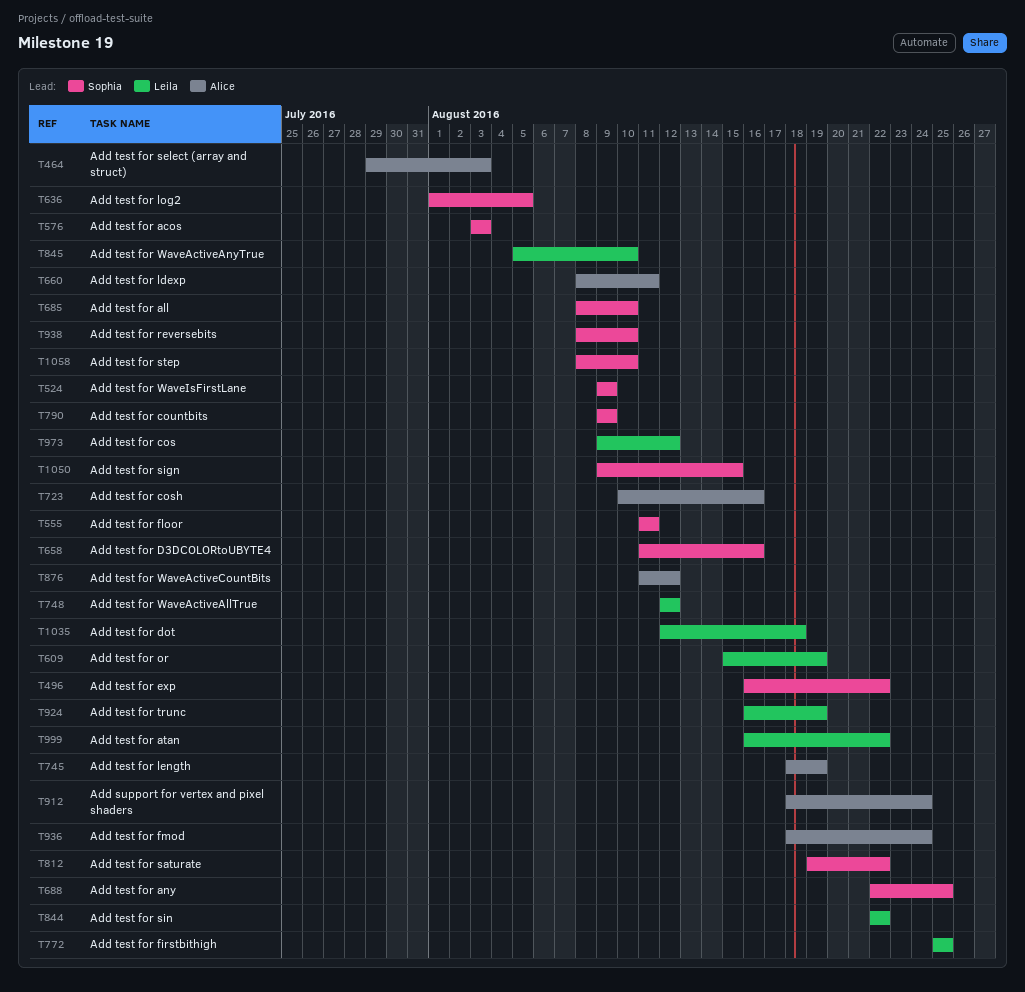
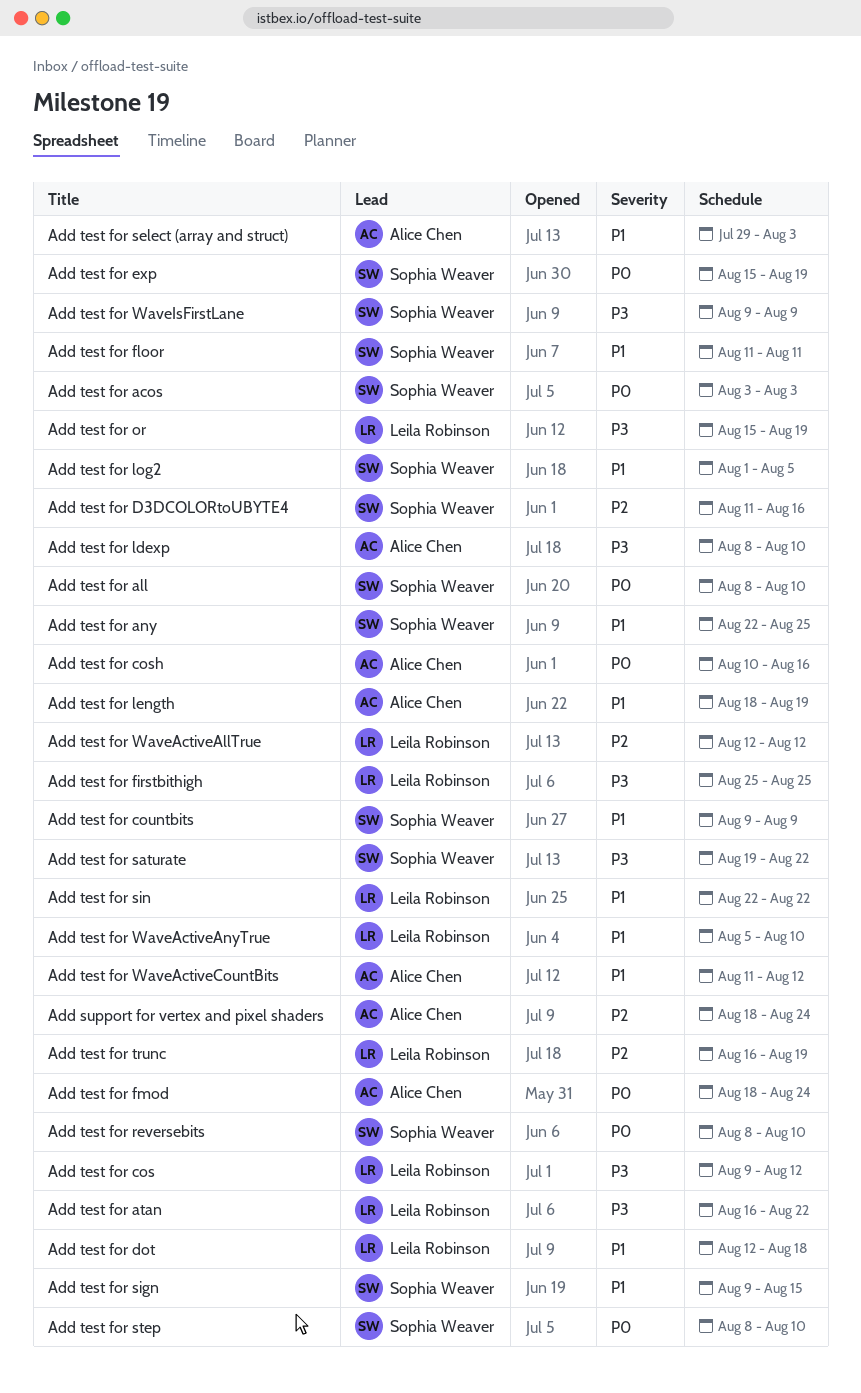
Add test for exp, start: Aug 16 -> Aug 15
Add test for exp, due: Aug 22 -> Aug 19
Add test for ldexp, due: Aug 11 -> Aug 10

